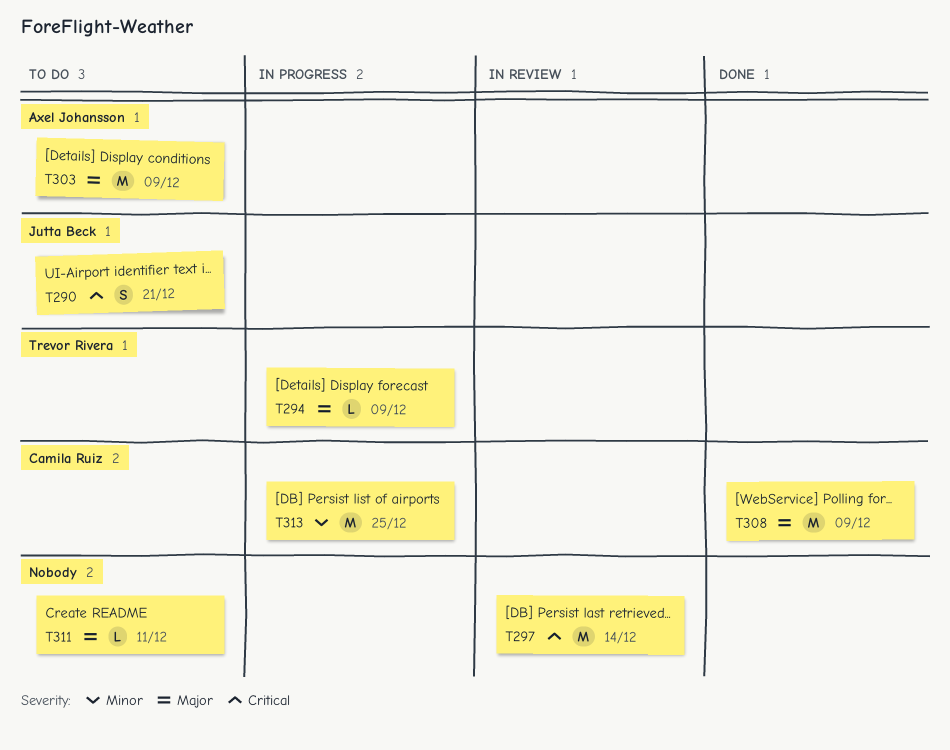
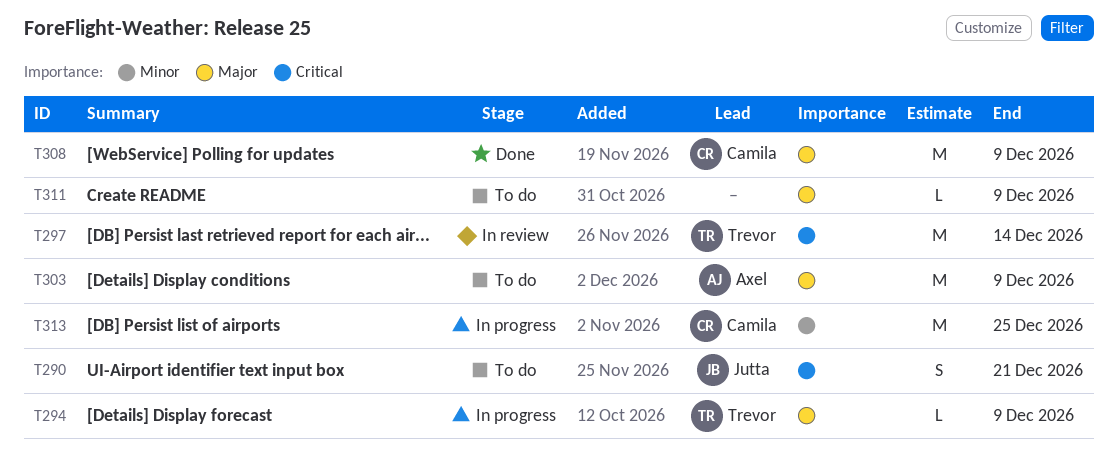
T297, owner: none -> Trevor Rivera
T311, due: Dec 11 -> Dec 9

